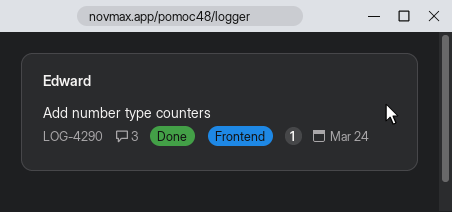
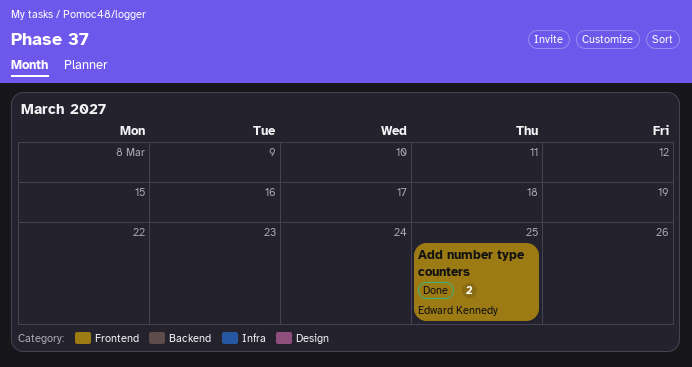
Add number type counters, estimate: 1 -> 2
Add number type counters, due: Mar 24 -> Mar 25

